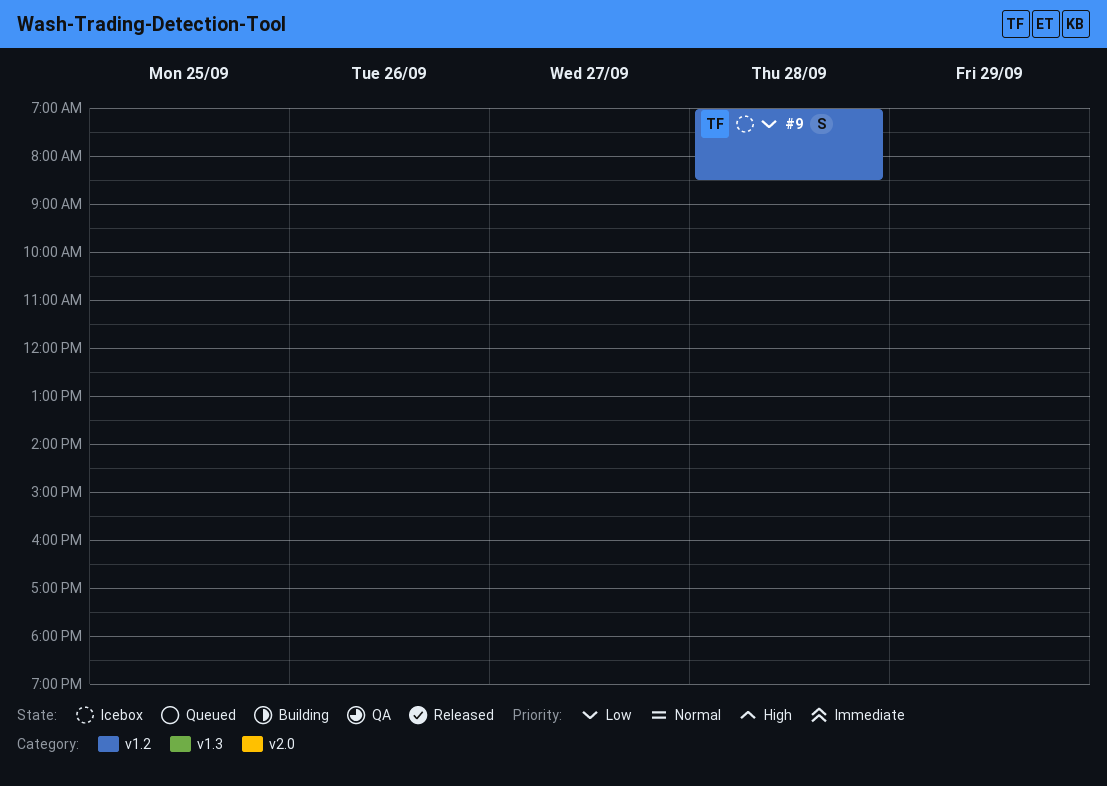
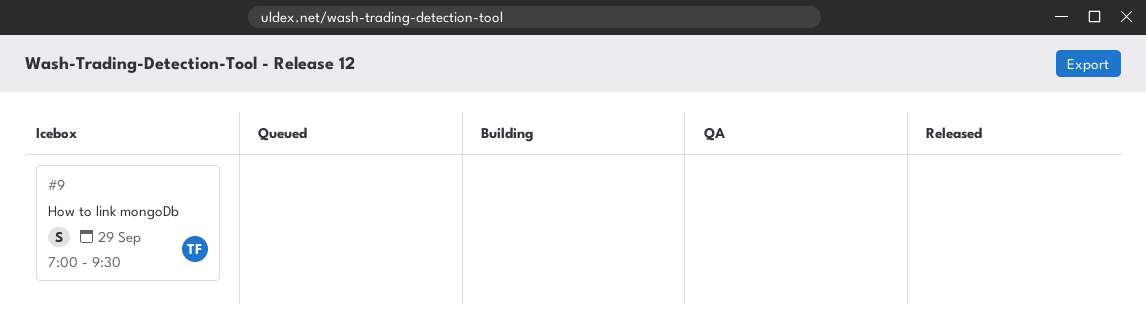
#9, day: Sep 28 -> Sep 29
#9, ends: 08:30 -> 09:30

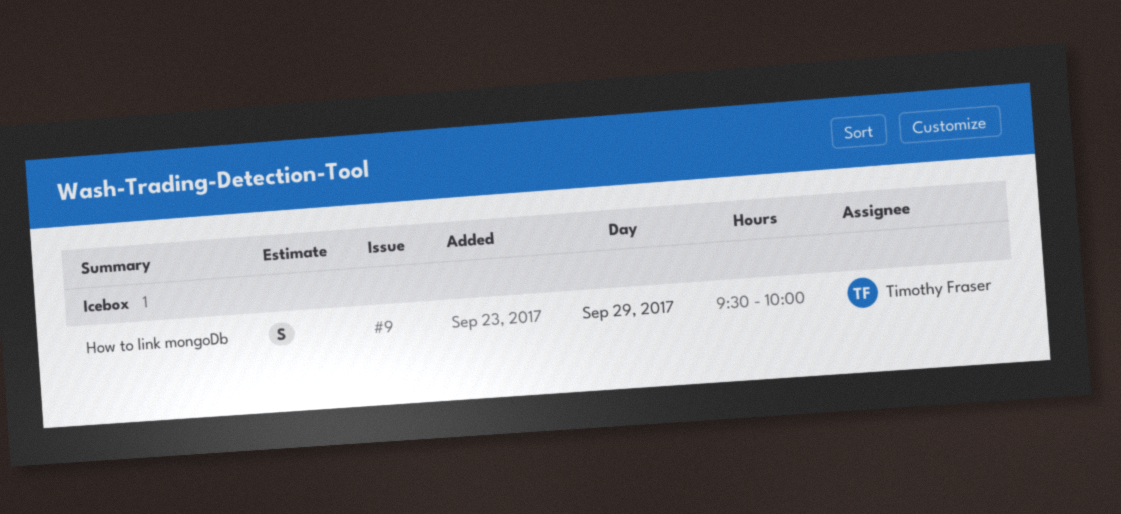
#9, begins: 07:00 -> 09:30
#9, ends: 09:30 -> 10:00

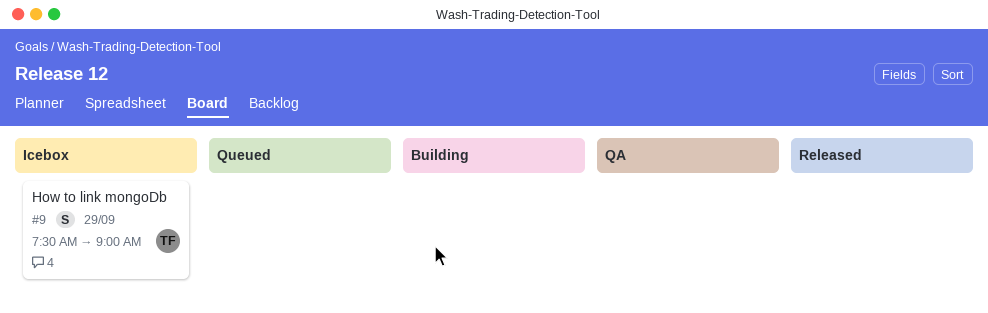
#9, begins: 09:30 -> 07:30
#9, ends: 10:00 -> 09:00

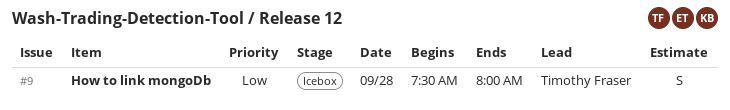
#9, day: Sep 29 -> Sep 28
#9, ends: 09:00 -> 08:00

